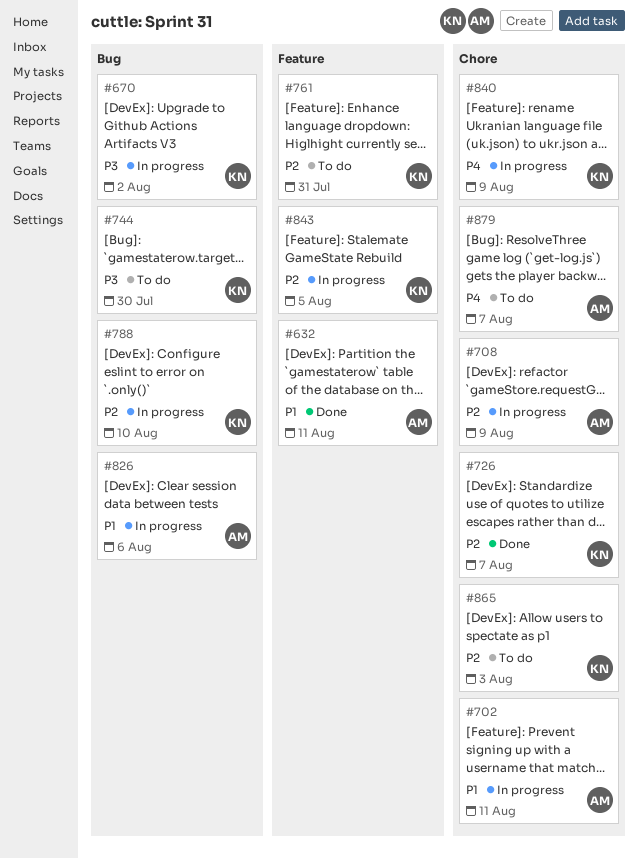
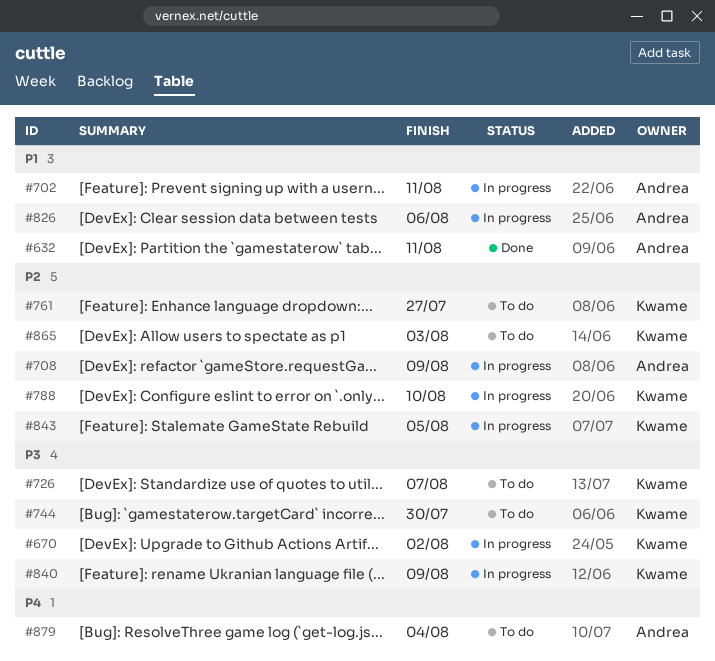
#726, status: Done -> To do
#726, priority: P2 -> P3
#761, due: Jul 31 -> Jul 27
#840, priority: P4 -> P3
#879, due: Aug 7 -> Aug 4

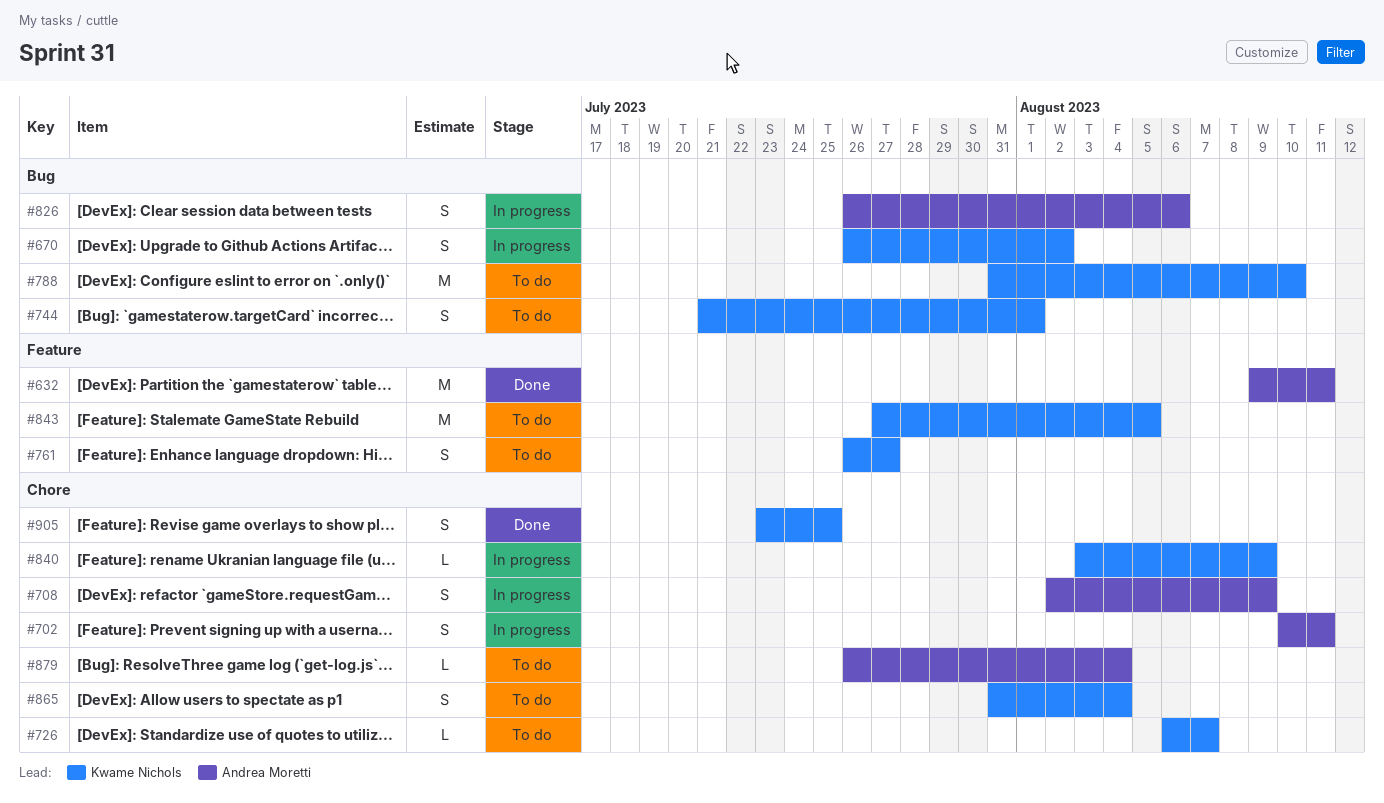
#744, due: Jul 30 -> Aug 1
#788, status: In progress -> To do
#843, status: In progress -> To do
#865, due: Aug 3 -> Aug 4
#905: none -> present

